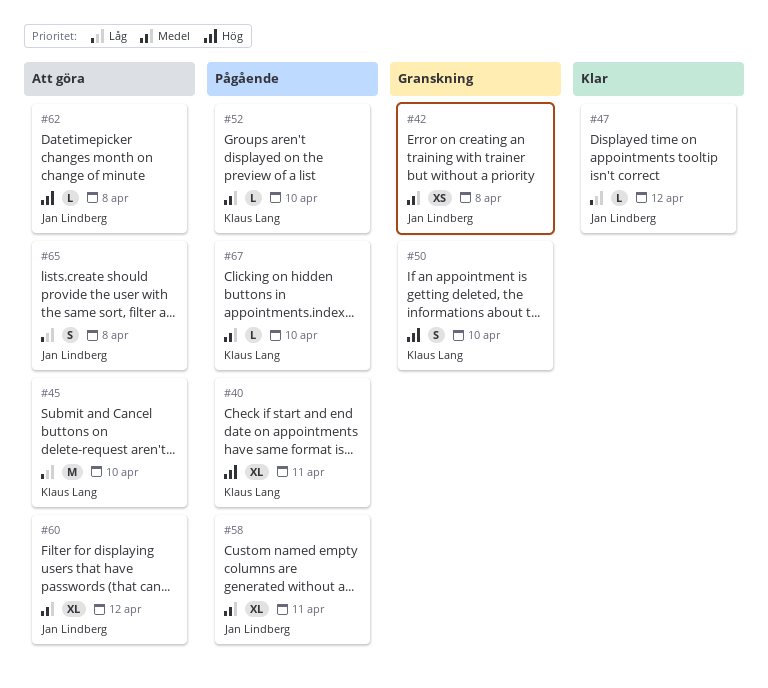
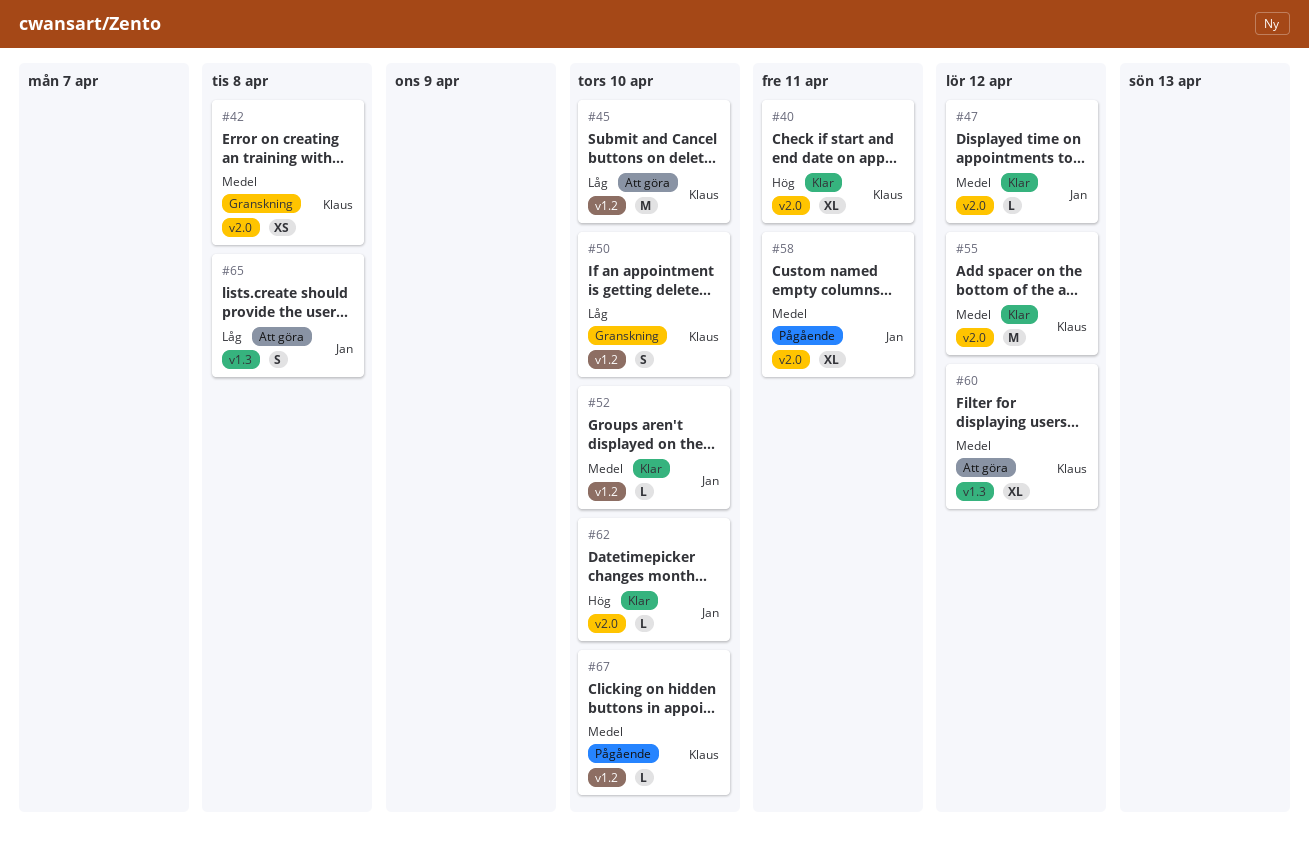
#40, status: Pågående -> Klar
#42, owner: Jan Lindberg -> Klaus Lang
#47, priority: Låg -> Medel
#50, priority: Hög -> Låg
#52, status: Pågående -> Klar
#52, owner: Klaus Lang -> Jan Lindberg
#55: none -> present
#60, owner: Jan Lindberg -> Klaus Lang
#62, status: Att göra -> Klar
#62, due: Apr 8 -> Apr 10

